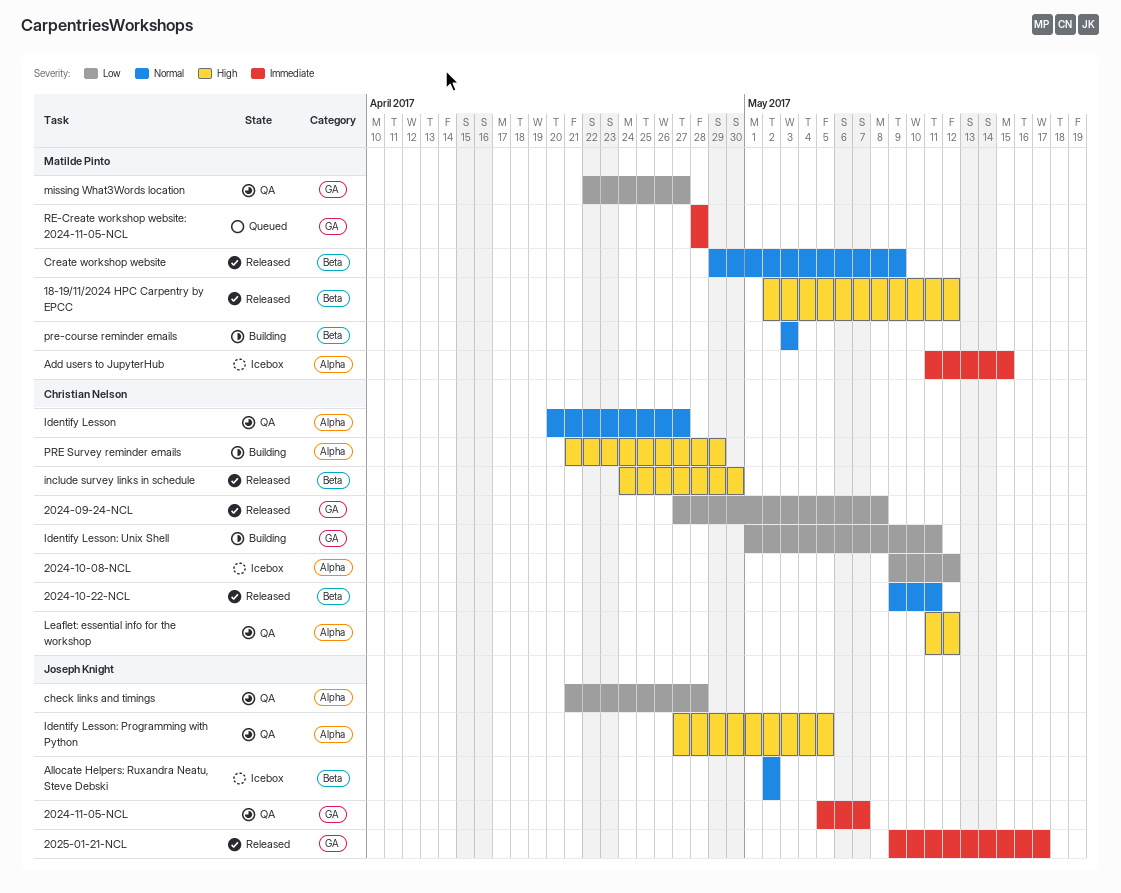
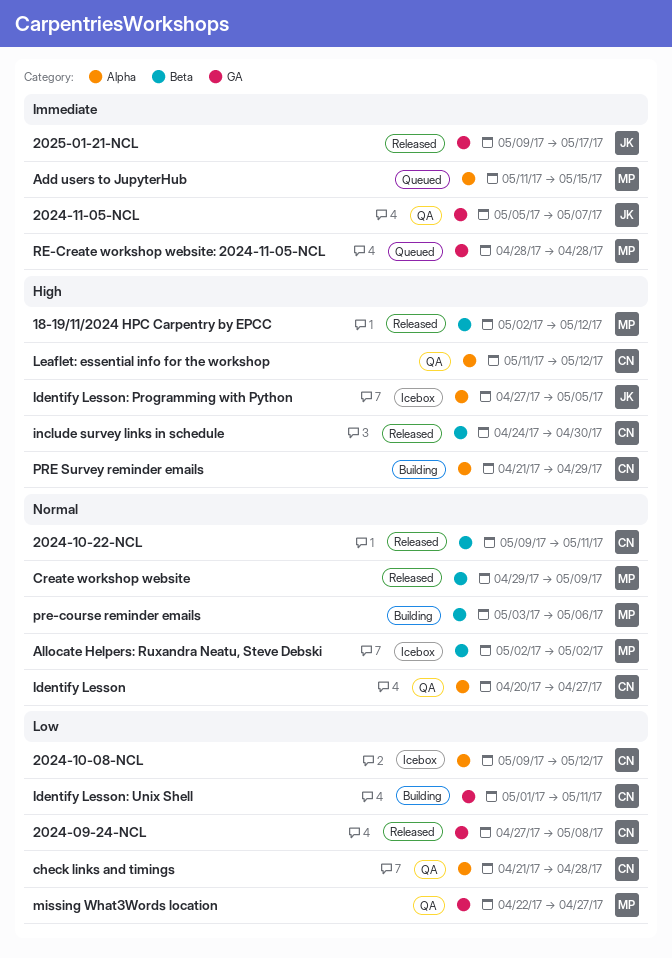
Add users to JupyterHub, status: Icebox -> Queued
Allocate Helpers: Ruxandra Neatu, Steve Debski, owner: Joseph Knight -> Matilde Pinto
check links and timings, owner: Joseph Knight -> Christian Nelson
Identify Lesson: Programming with Python, status: QA -> Icebox
pre-course reminder emails, due: May 3 -> May 6

